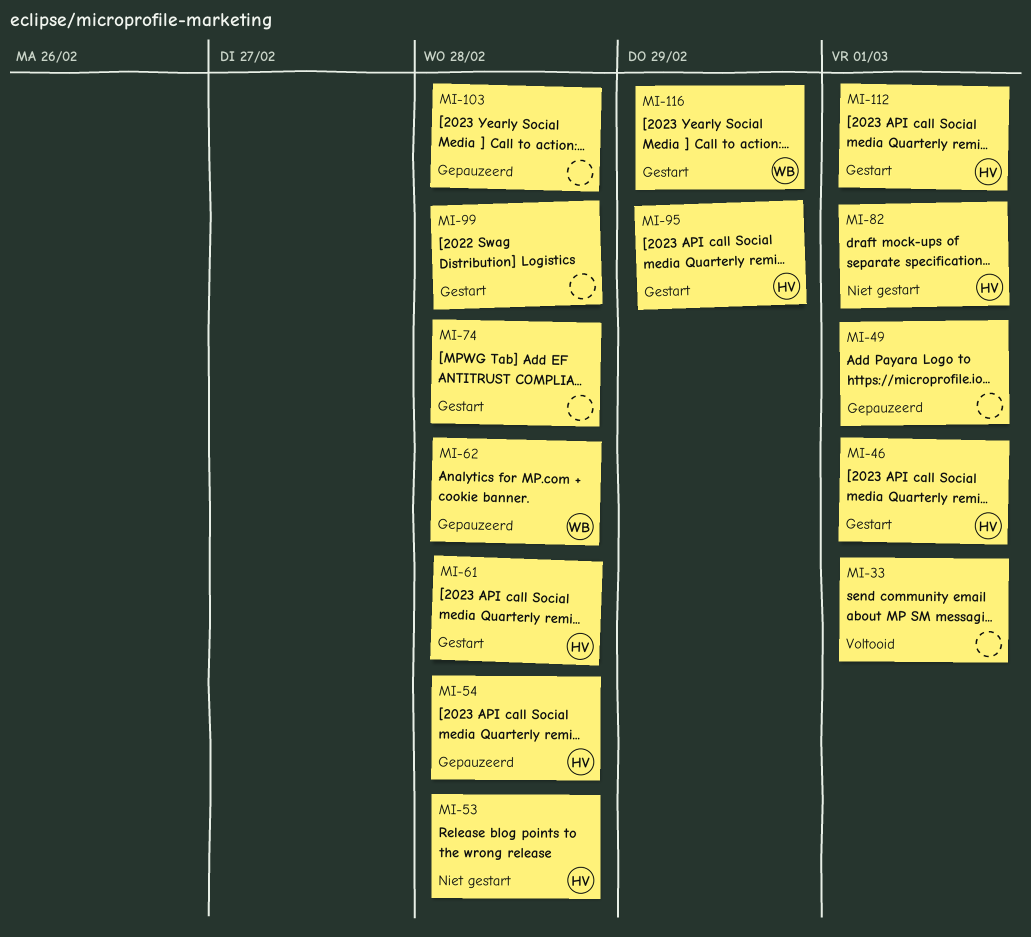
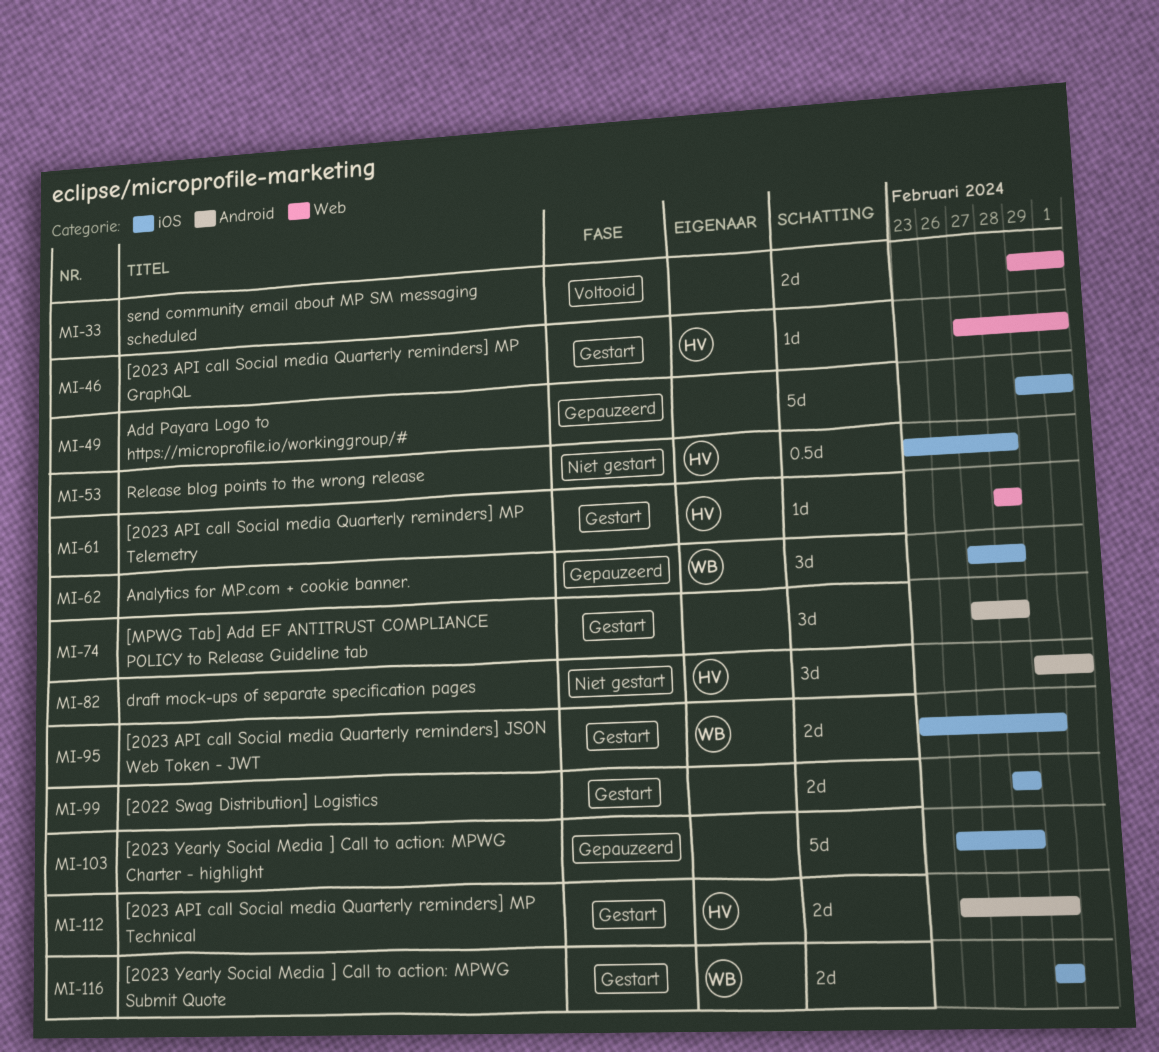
MI-54: present -> none
MI-95, owner: HV -> WB
MI-112, due: Mar 1 -> Feb 29

